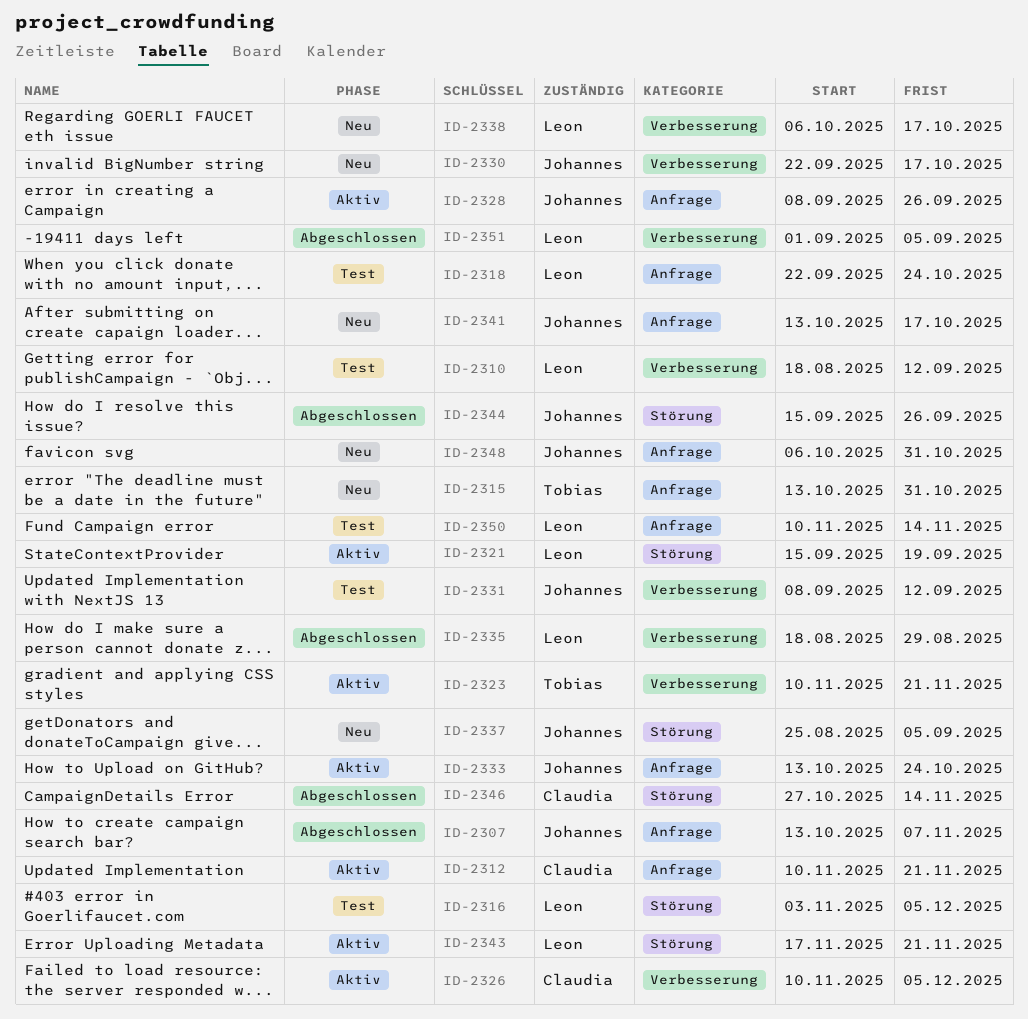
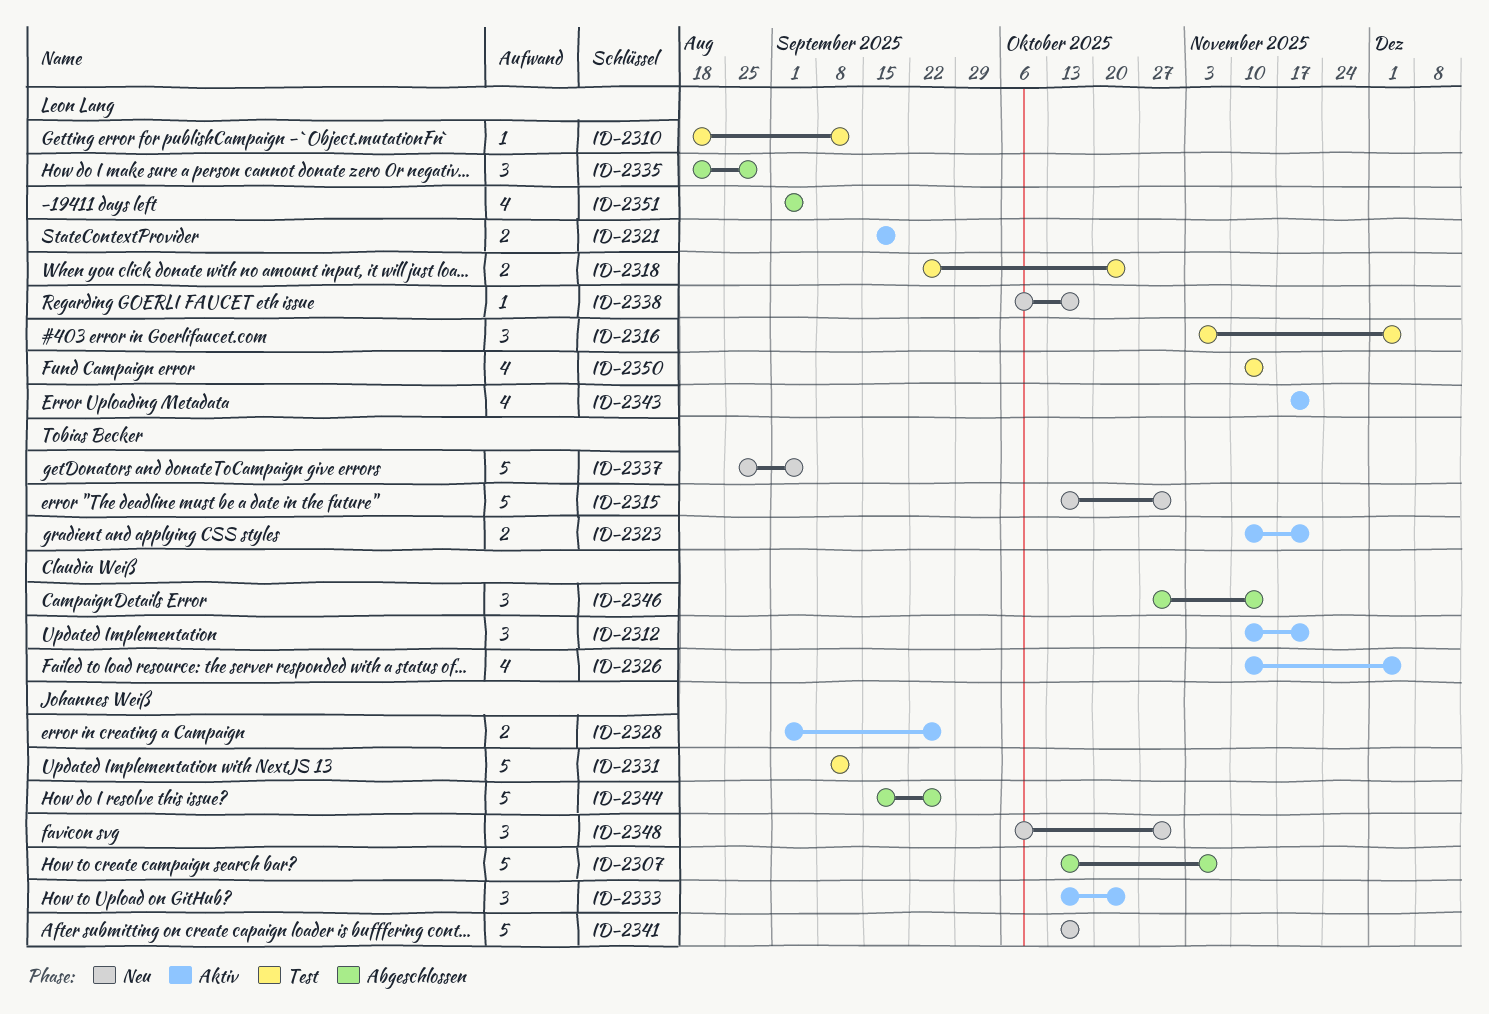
ID-2328, start: Sep 8 -> Sep 1
ID-2330: present -> none
ID-2337, owner: Johannes Weiß -> Tobias Becker

